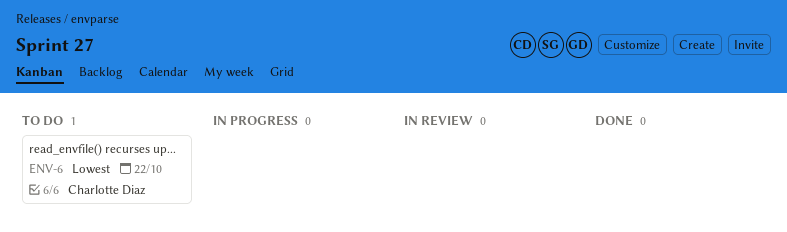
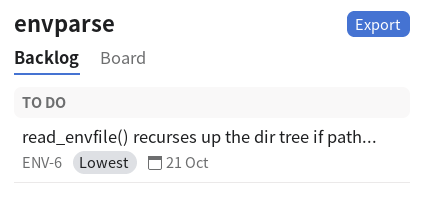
ENV-6, due: Oct 22 -> Oct 21

